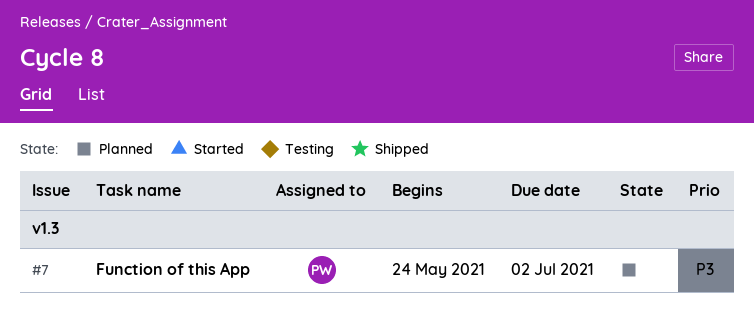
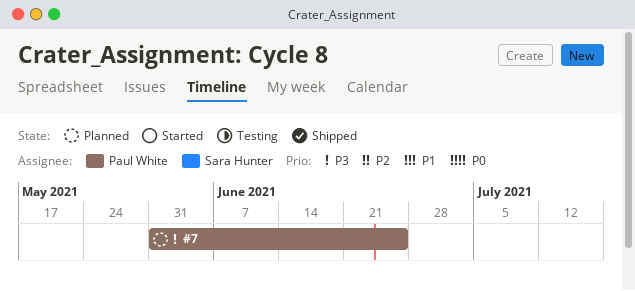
#7, start: May 24 -> May 31
#7, due: Jul 2 -> Jun 25

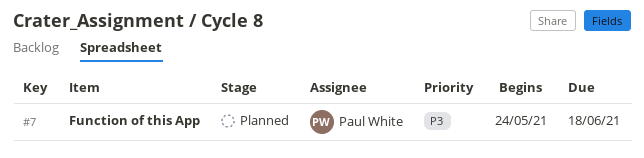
#7, start: May 31 -> May 24
#7, due: Jun 25 -> Jun 18

